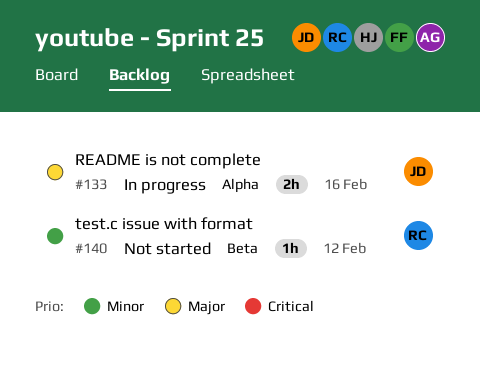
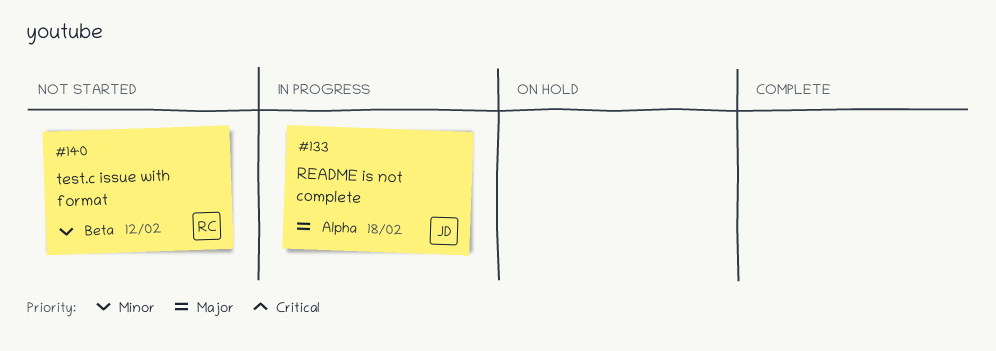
#133, due: Feb 16 -> Feb 18

